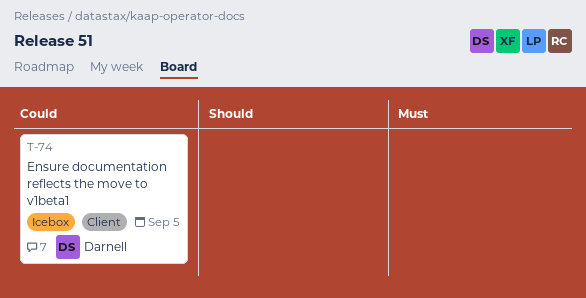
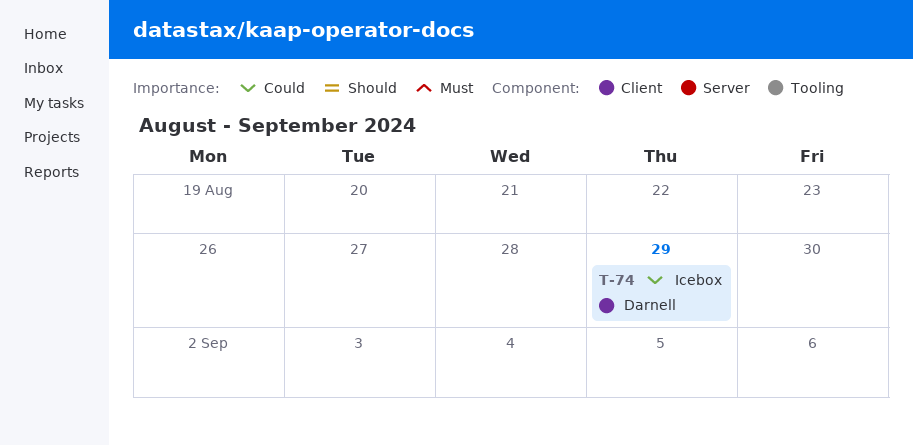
T-74, due: Sep 5 -> Aug 29

